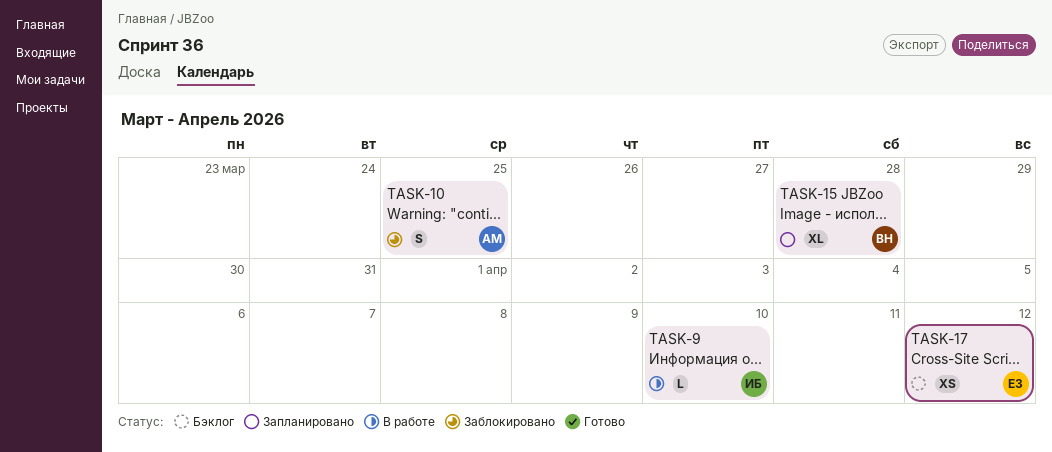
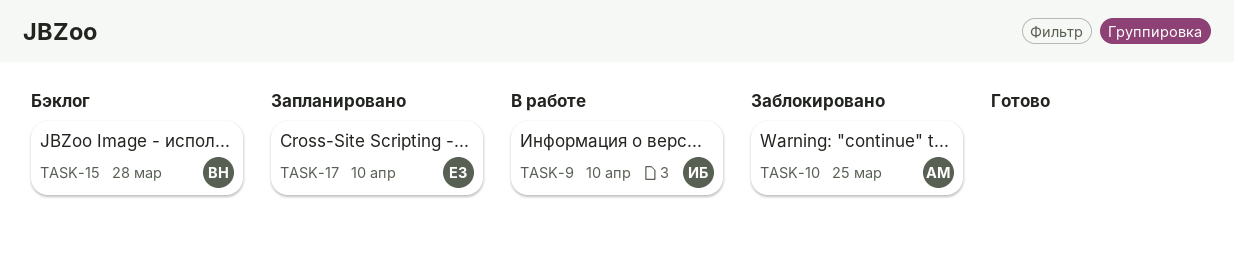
TASK-15, status: Запланировано -> Бэклог
TASK-17, status: Бэклог -> Запланировано
TASK-17, due: Apr 12 -> Apr 10

